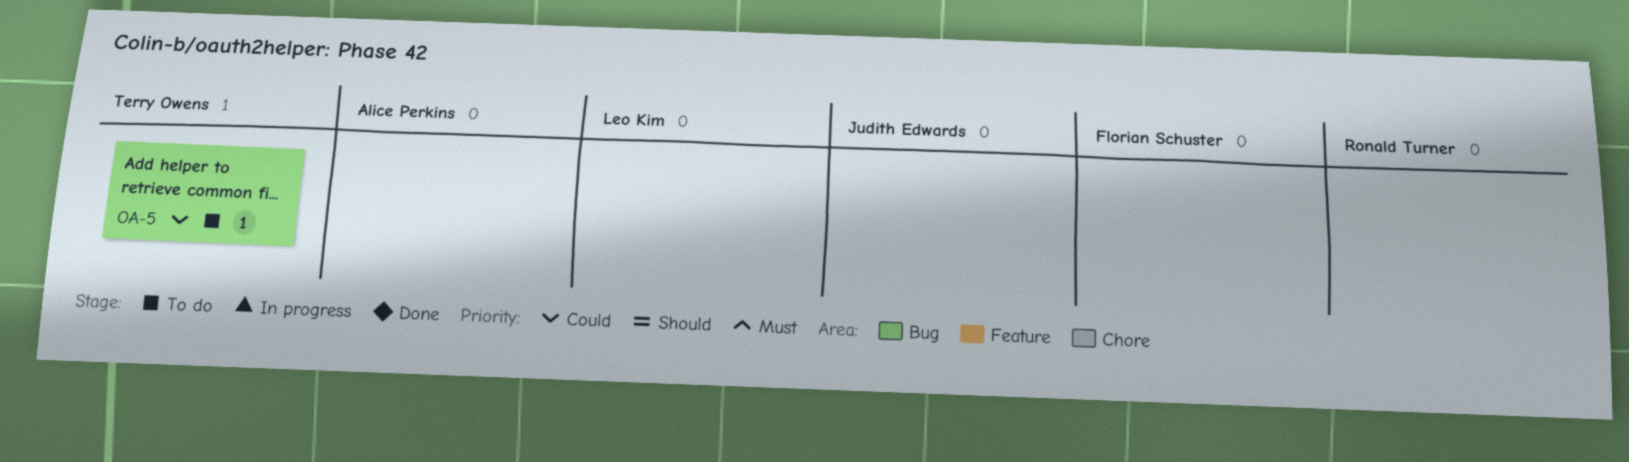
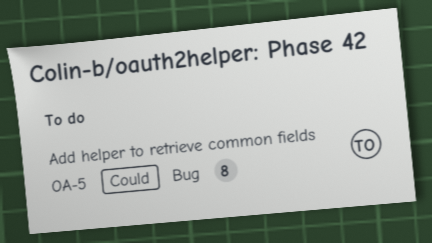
OA-5, estimate: 1 -> 8

